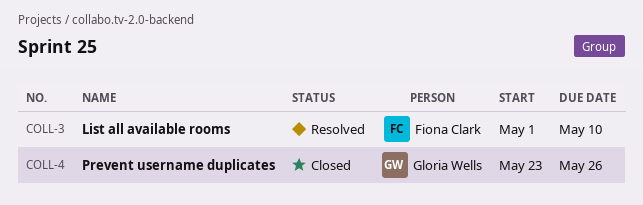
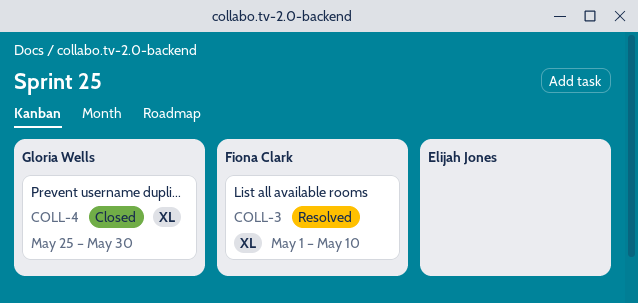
COLL-4, start: May 23 -> May 25
COLL-4, due: May 26 -> May 30

